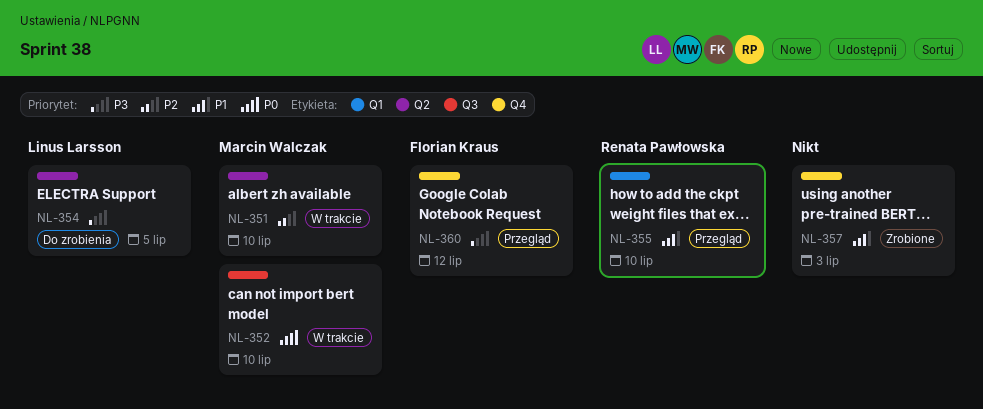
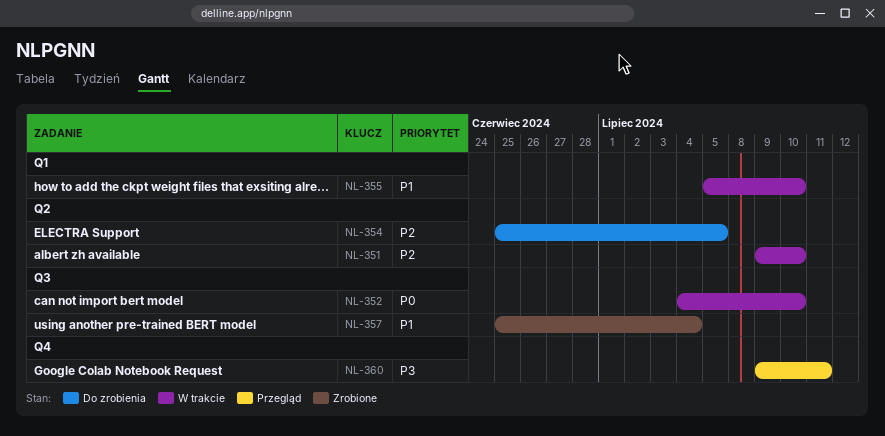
NL-354, priority: P3 -> P2
NL-355, status: Przegląd -> W trakcie
NL-357, label: Q4 -> Q3
NL-357, due: Jul 3 -> Jul 4
NL-360, due: Jul 12 -> Jul 11

